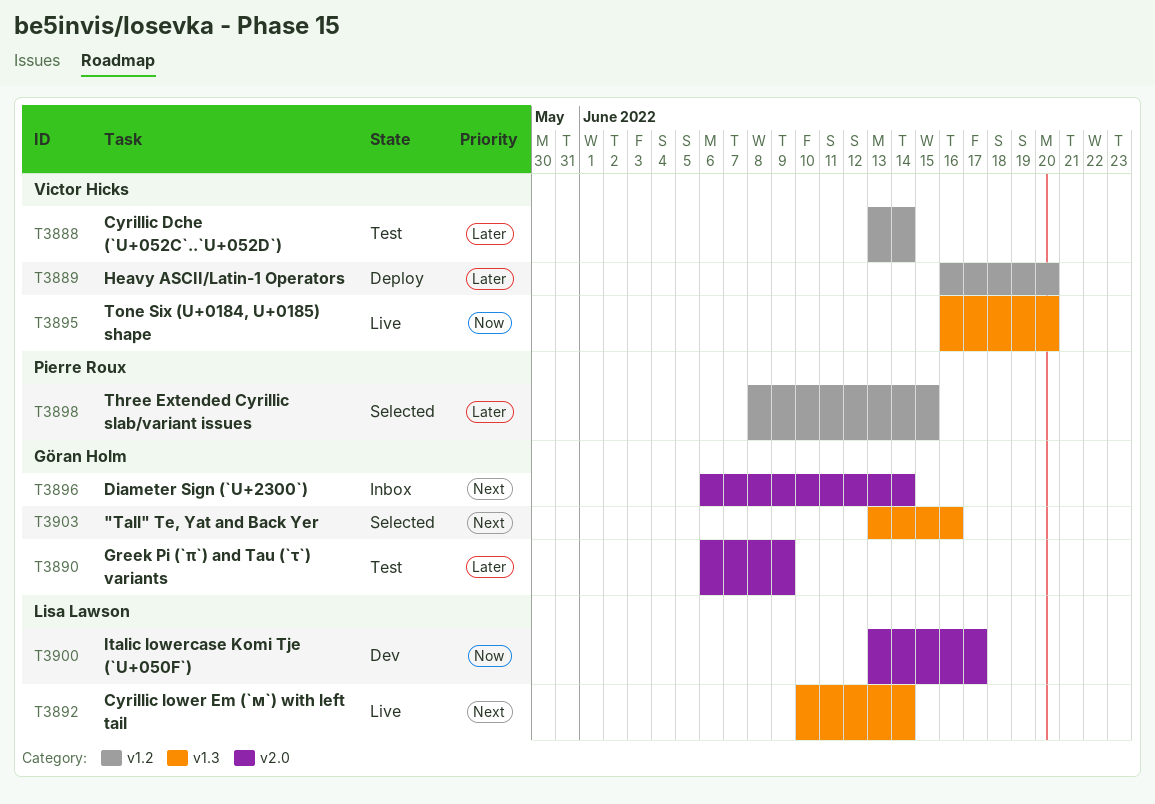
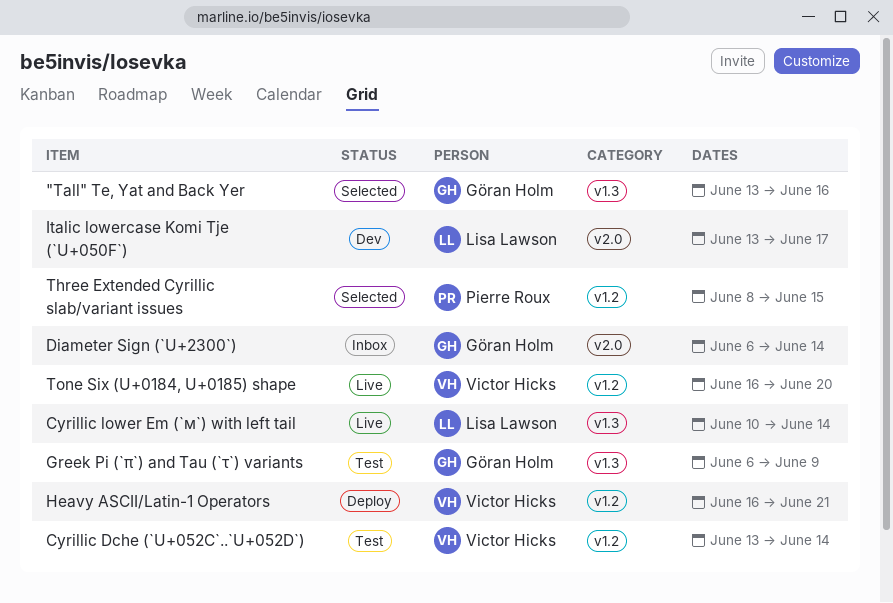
Greek Pi (`π`) and Tau (`τ`) variants, label: v2.0 -> v1.3
Heavy ASCII/Latin-1 Operators, due: Jun 20 -> Jun 21
Tone Six (U+0184, U+0185) shape, label: v1.3 -> v1.2

